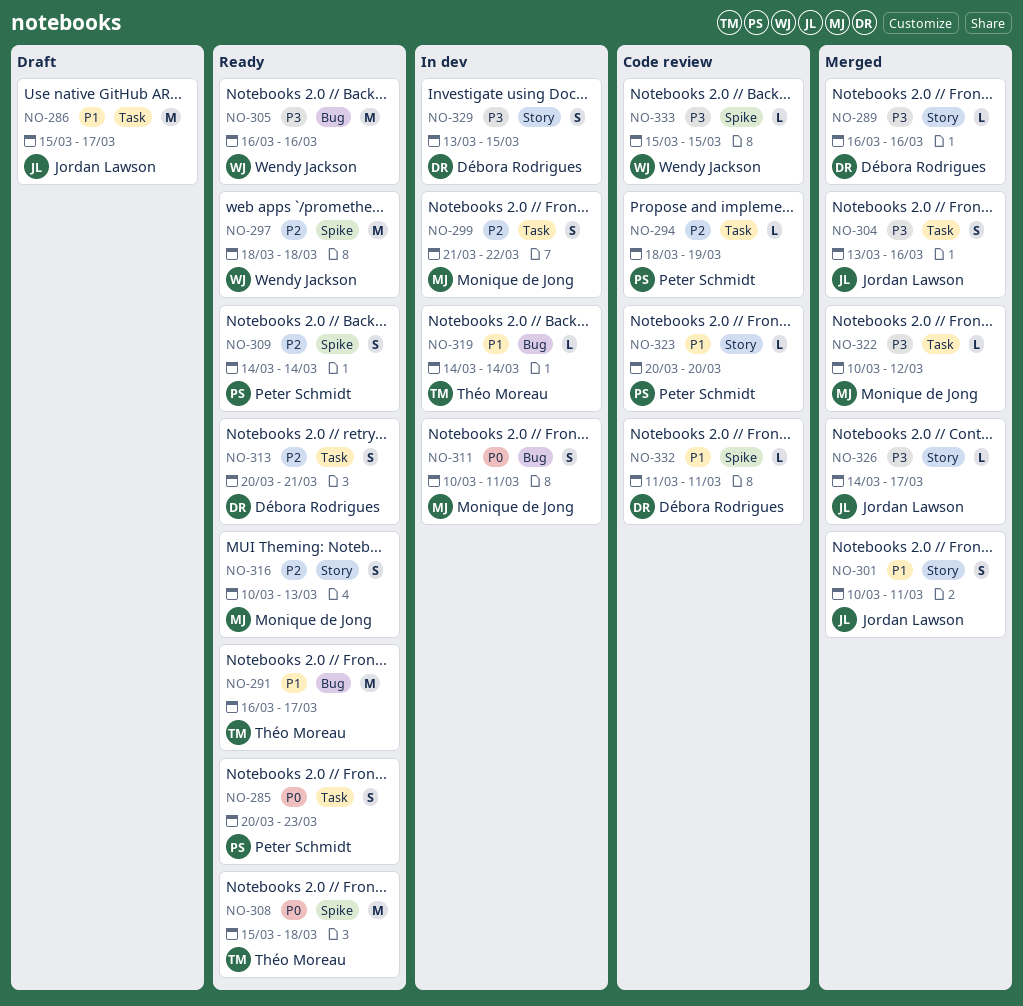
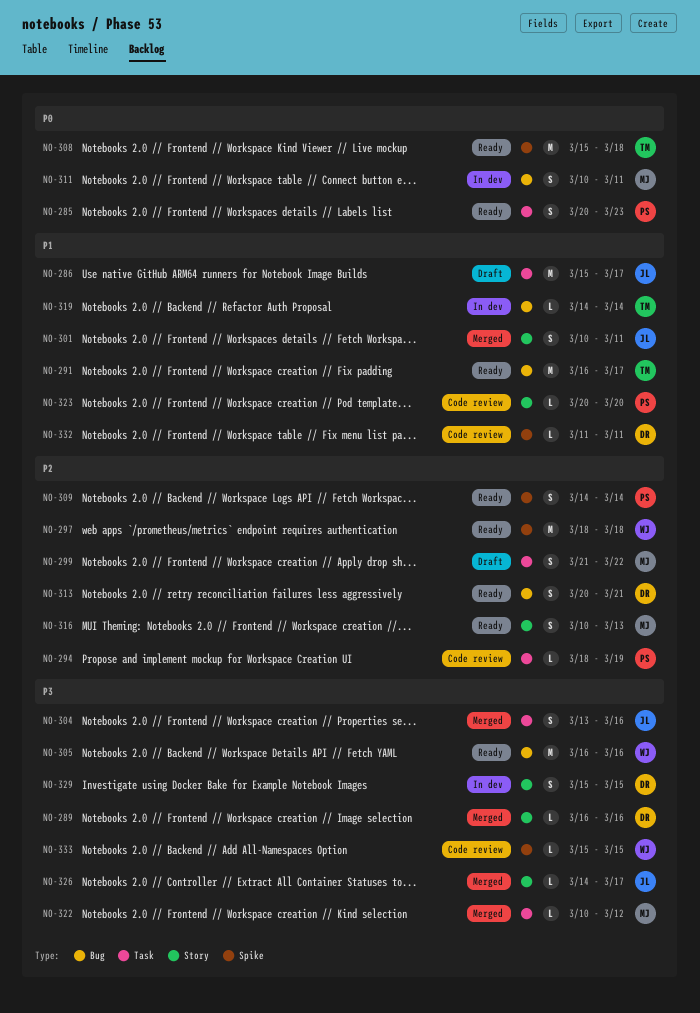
NO-299, status: In dev -> Draft
NO-313, label: Task -> Bug
NO-329, start: Mar 13 -> Mar 15

